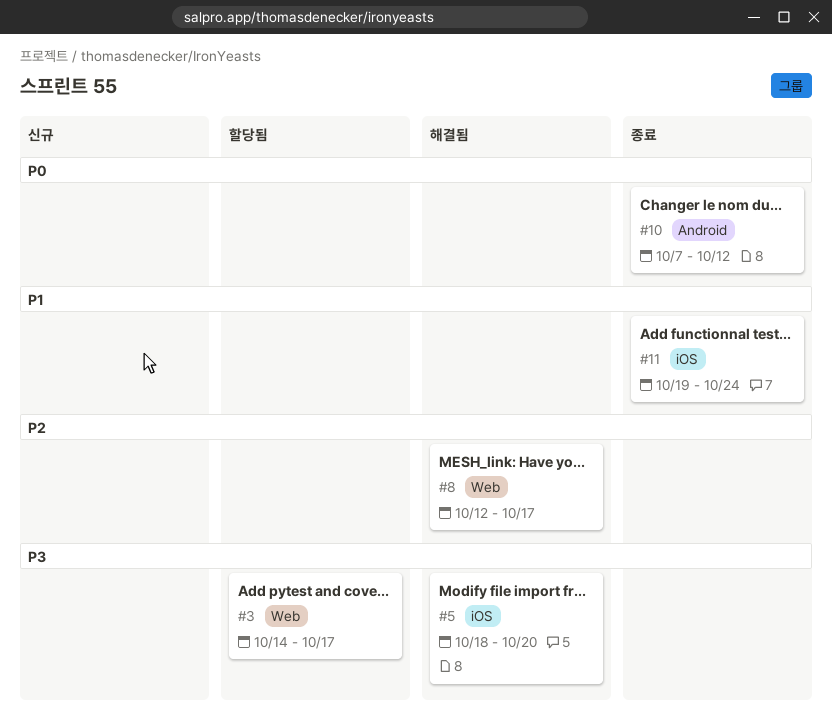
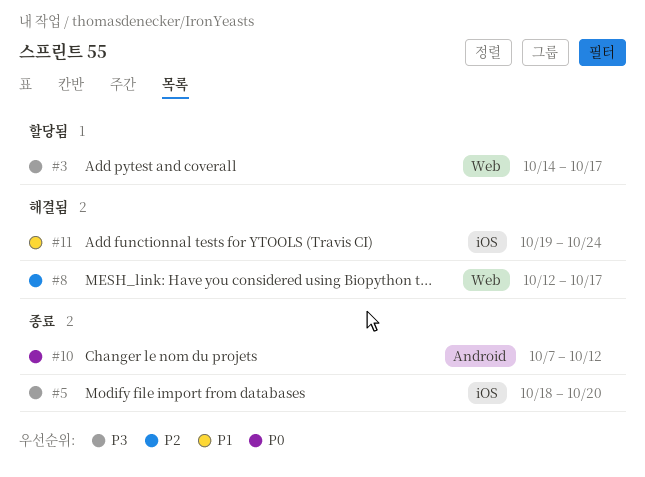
#5, status: 해결됨 -> 종료
#11, status: 종료 -> 해결됨

